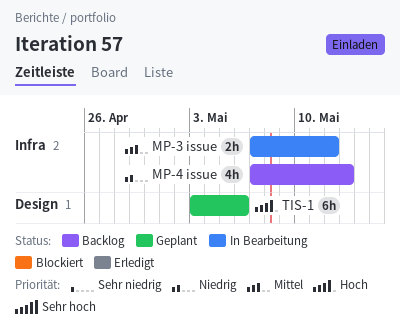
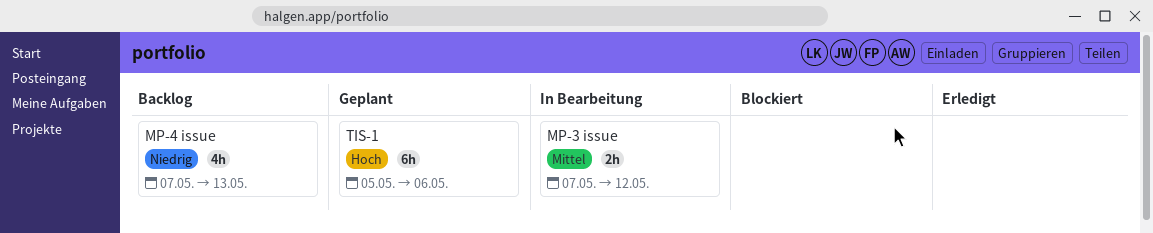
TIS-1, start: May 3 -> May 5

